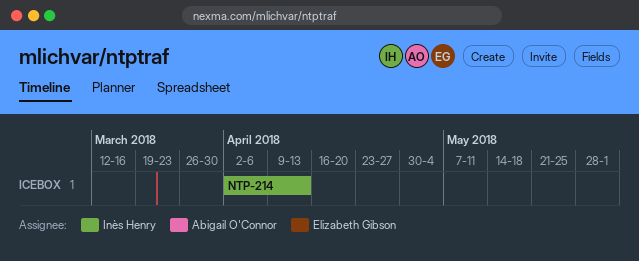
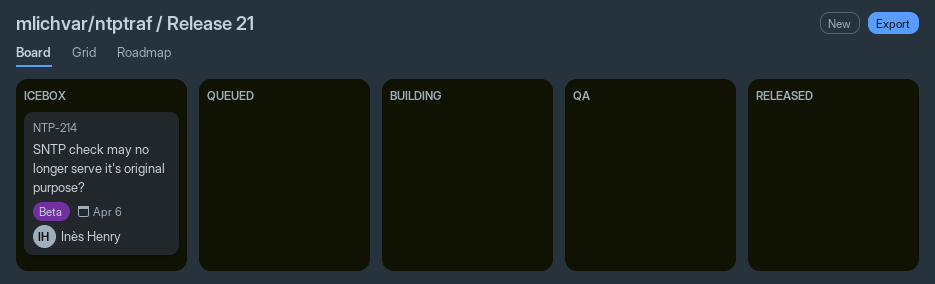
NTP-214, due: Apr 13 -> Apr 6

